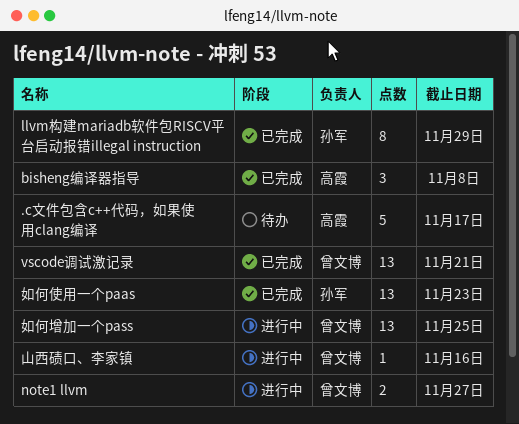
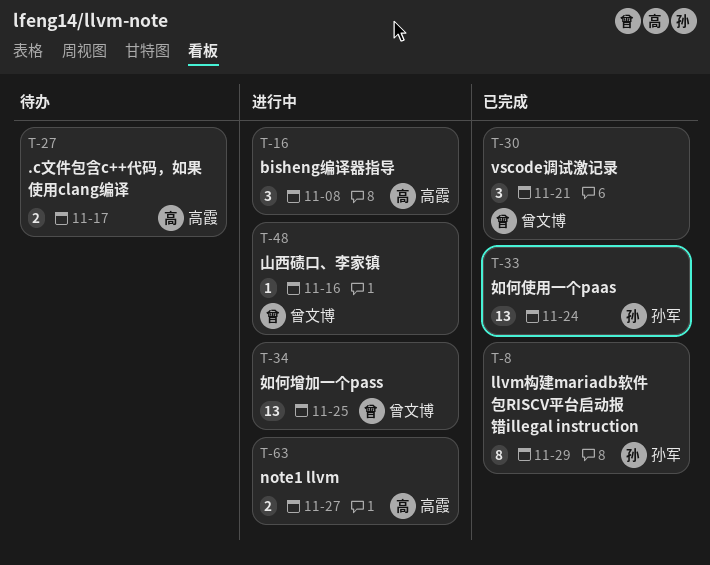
.c文件包含c++代码，如果使用clang编译, estimate: 5 -> 2
bisheng编译器指导, status: 已完成 -> 进行中
note1 llvm, owner: 曾文博 -> 高霞
vscode调试激记录, estimate: 13 -> 3
如何使用一个paas, due: Nov 23 -> Nov 24

